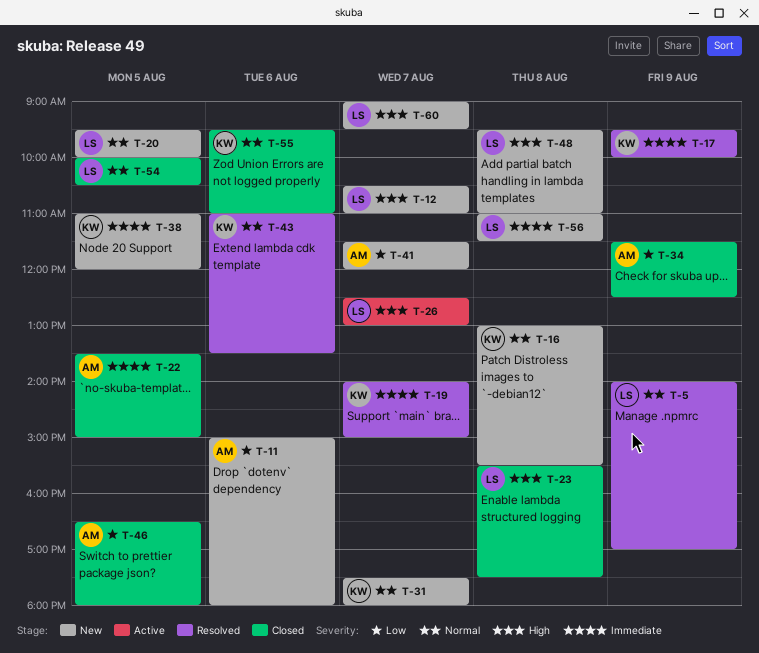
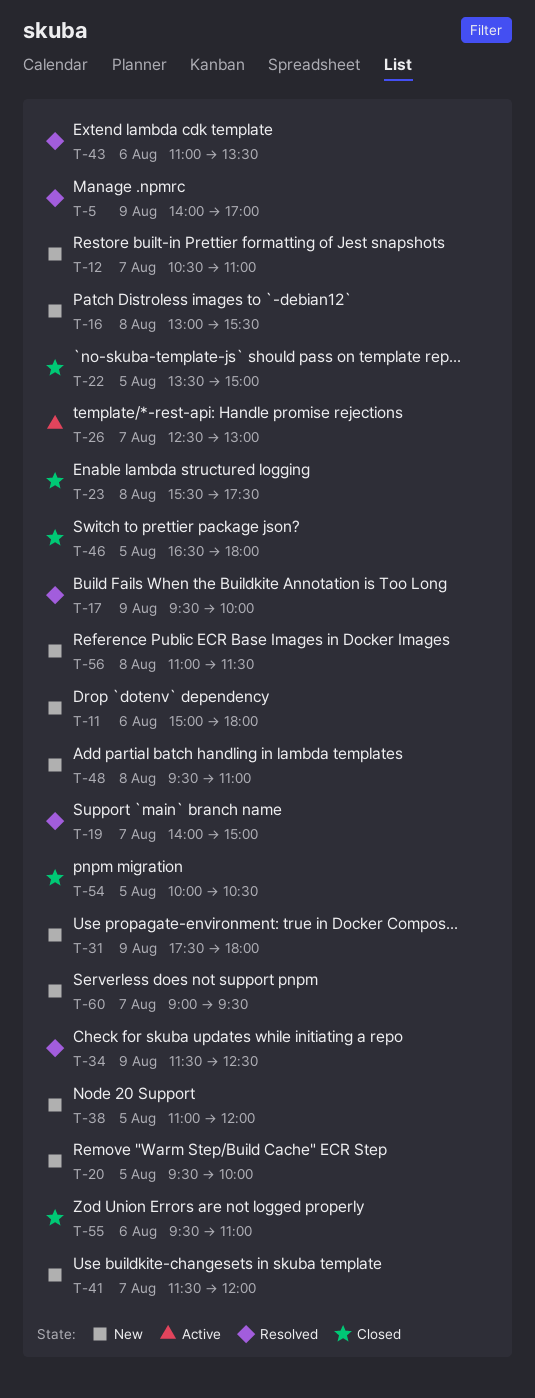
T-31, day: Aug 7 -> Aug 9
T-34, status: Closed -> Resolved

